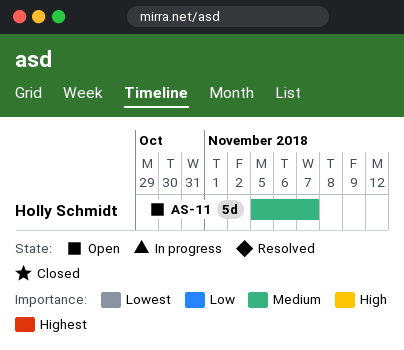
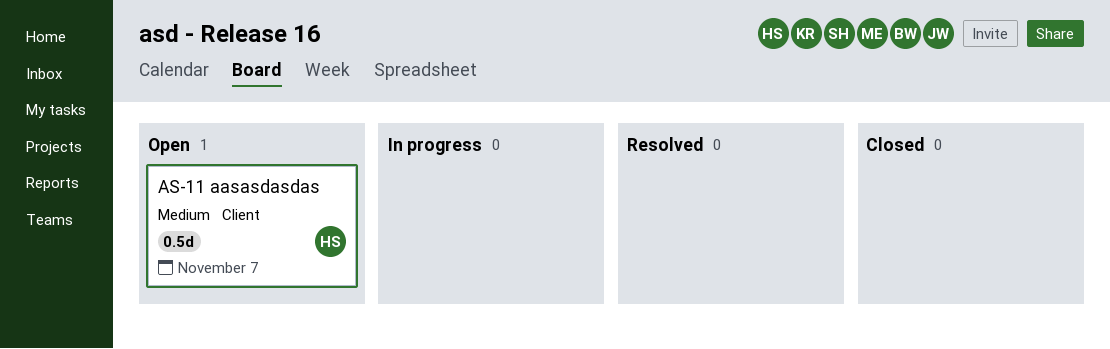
AS-11, estimate: 5d -> 0.5d

